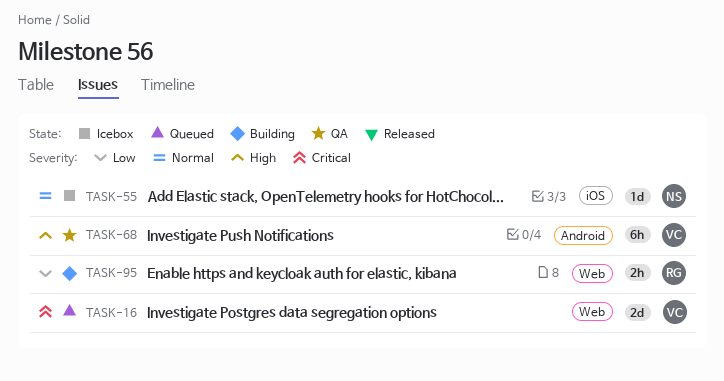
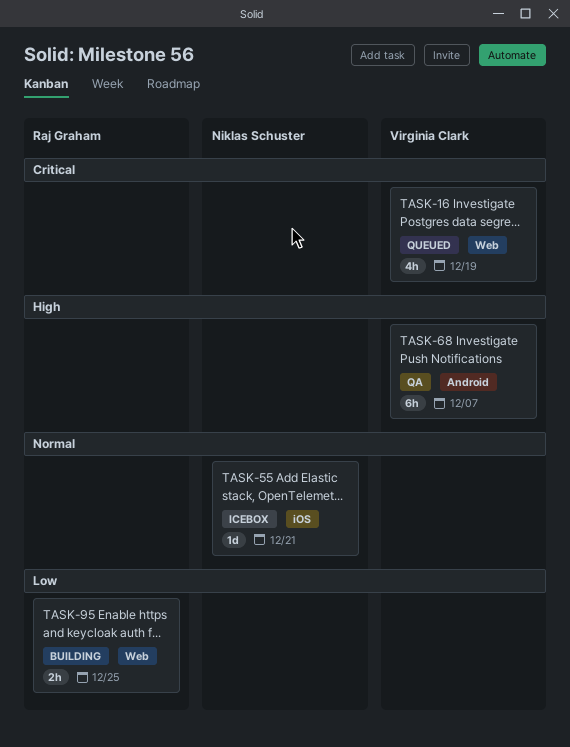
TASK-16, estimate: 2d -> 4h

